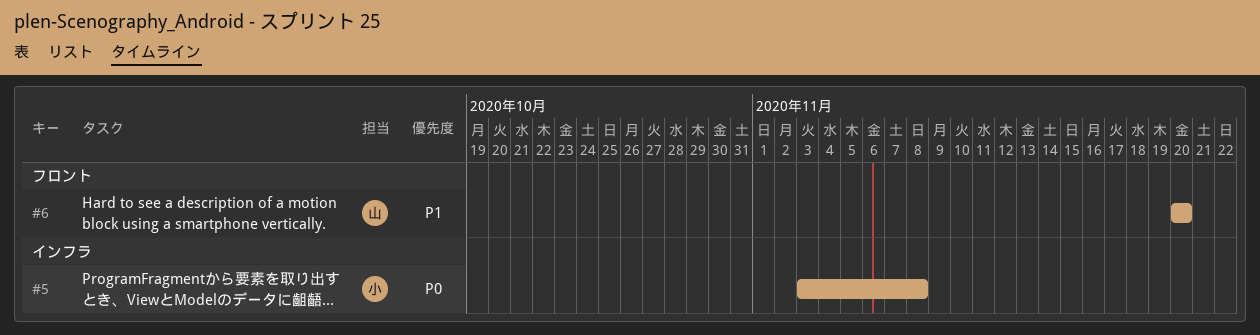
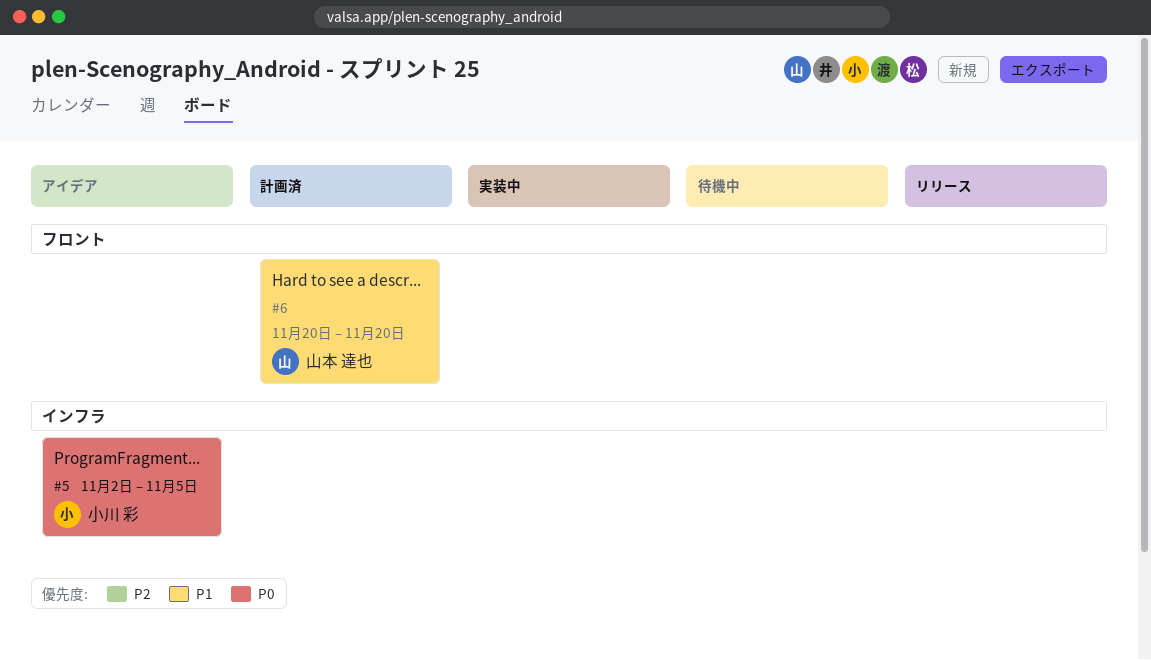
#5, start: Nov 3 -> Nov 2
#5, due: Nov 8 -> Nov 5

